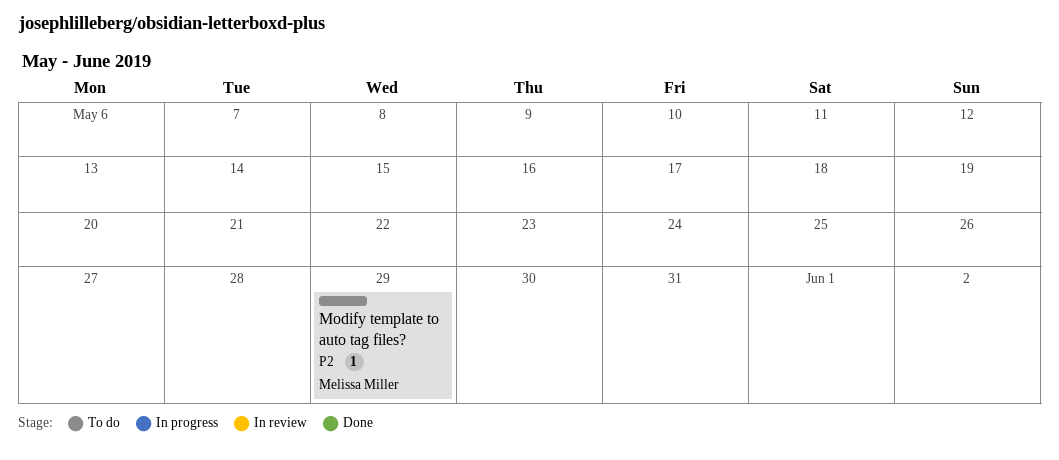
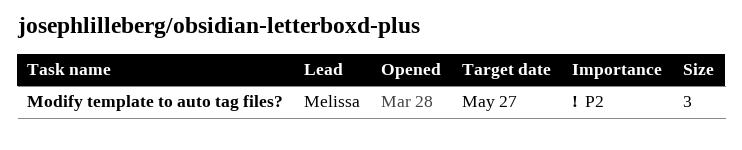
Modify template to auto tag files?, estimate: 1 -> 3
Modify template to auto tag files?, due: May 29 -> May 27

